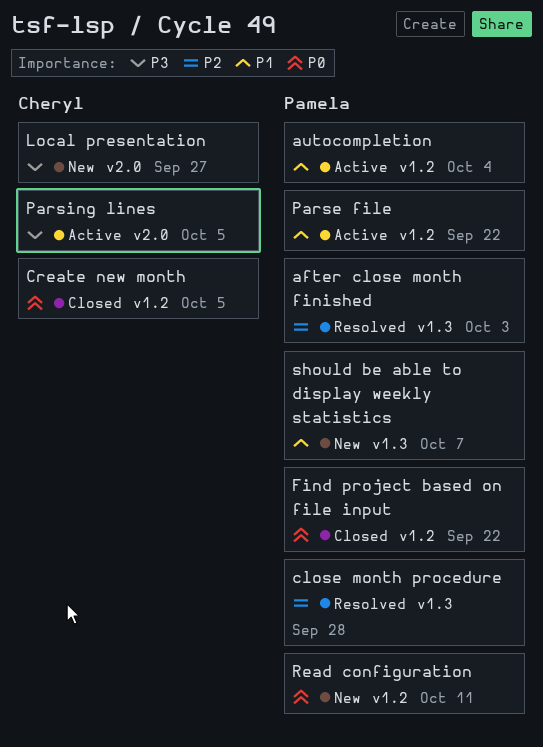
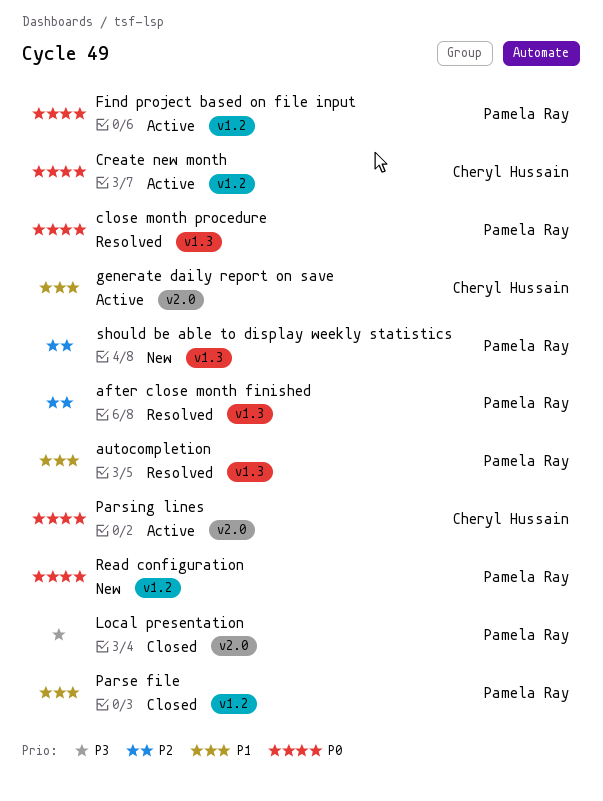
autocompletion, status: Active -> Resolved
autocompletion, label: v1.2 -> v1.3
close month procedure, priority: P2 -> P0
Create new month, status: Closed -> Active
Find project based on file input, status: Closed -> Active
generate daily report on save: none -> present
Local presentation, status: New -> Closed
Local presentation, owner: Cheryl Hussain -> Pamela Ray
Parse file, status: Active -> Closed
Parsing lines, priority: P3 -> P0
should be able to display weekly statistics, priority: P1 -> P2

